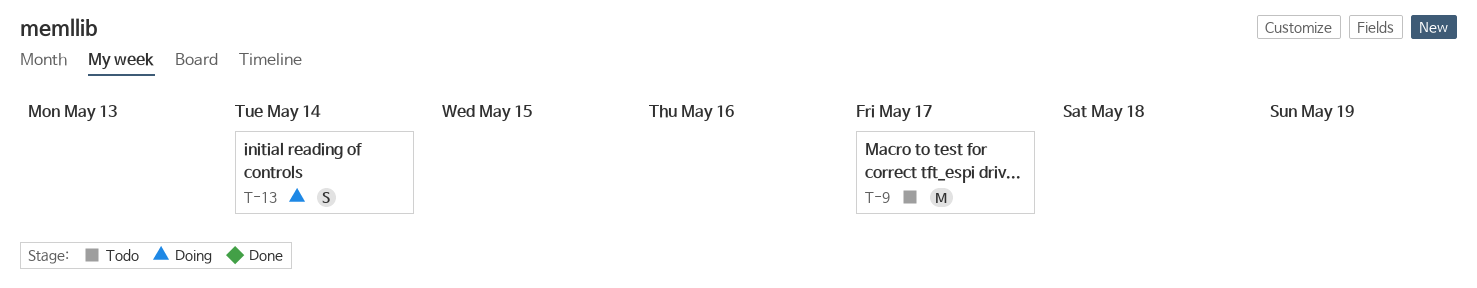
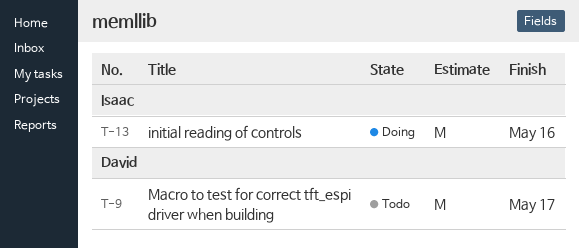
T-13, estimate: S -> M
T-13, due: May 14 -> May 16

